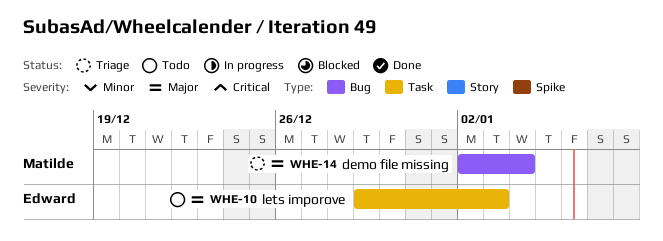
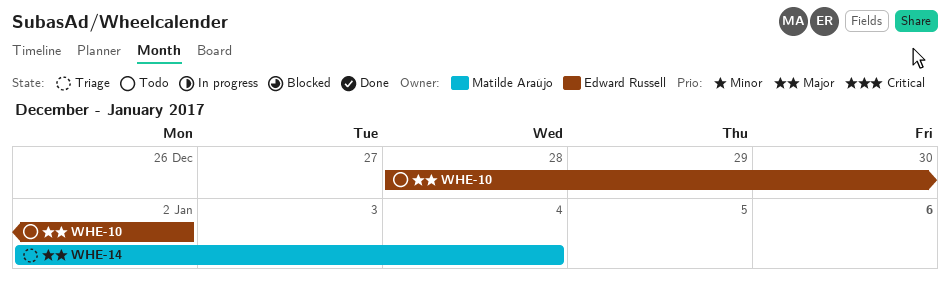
WHE-10, start: Dec 29 -> Dec 28
WHE-10, due: Jan 3 -> Jan 2

